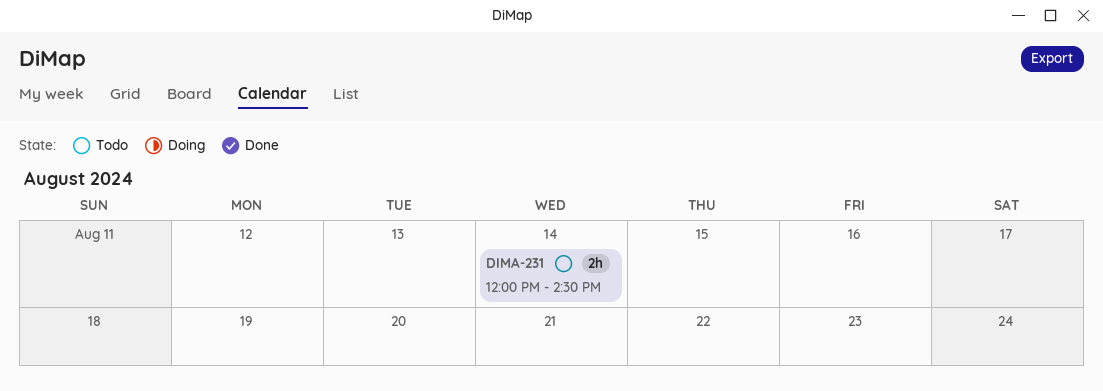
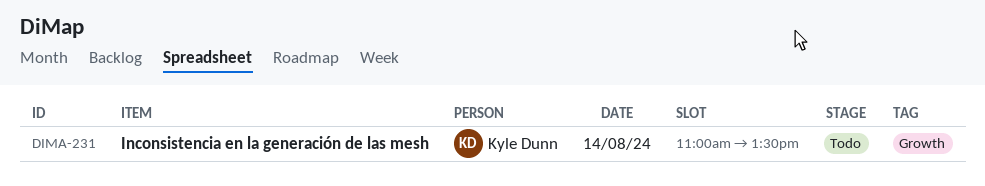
DIMA-231, begins: 12:00 -> 11:00
DIMA-231, ends: 14:30 -> 13:30

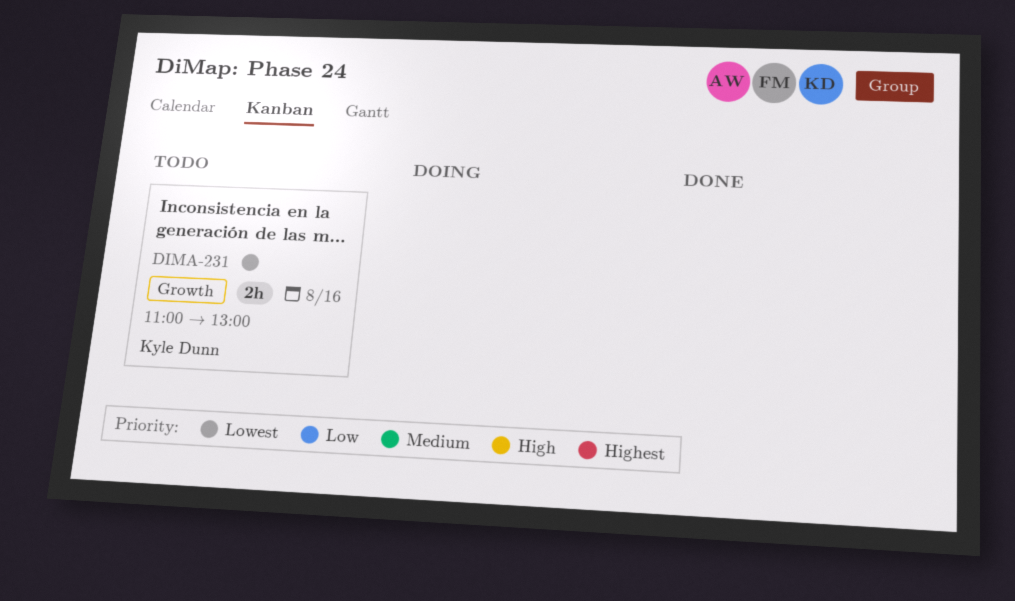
DIMA-231, day: Aug 14 -> Aug 16
DIMA-231, ends: 13:30 -> 13:00

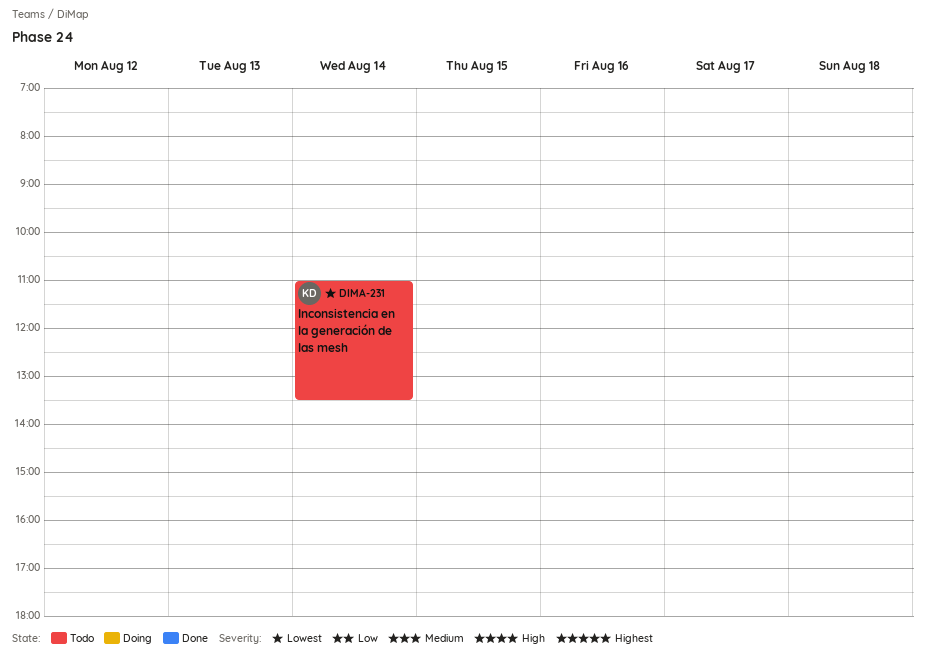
DIMA-231, day: Aug 16 -> Aug 14
DIMA-231, ends: 13:00 -> 13:30

